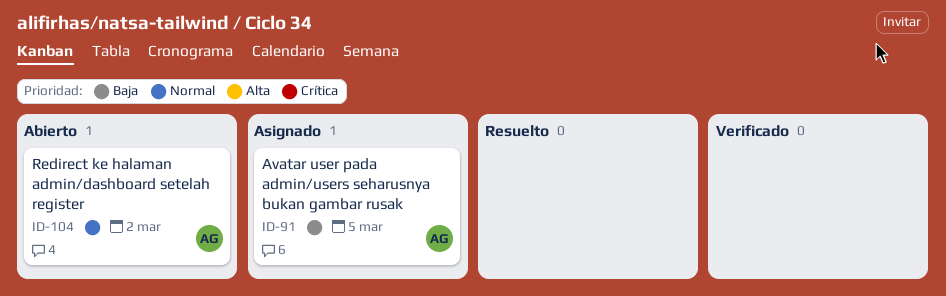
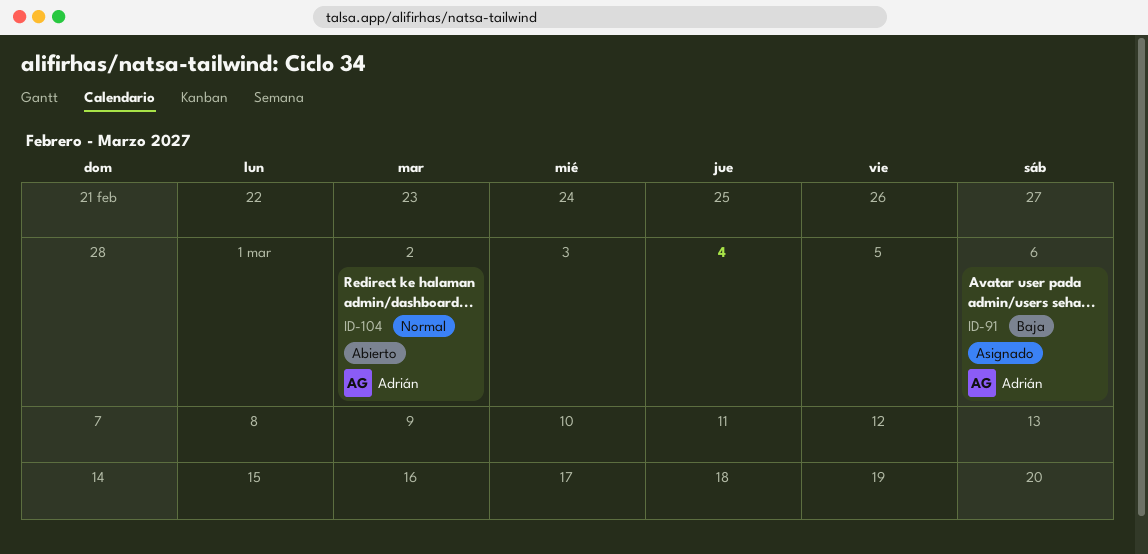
ID-91, due: Mar 5 -> Mar 6

